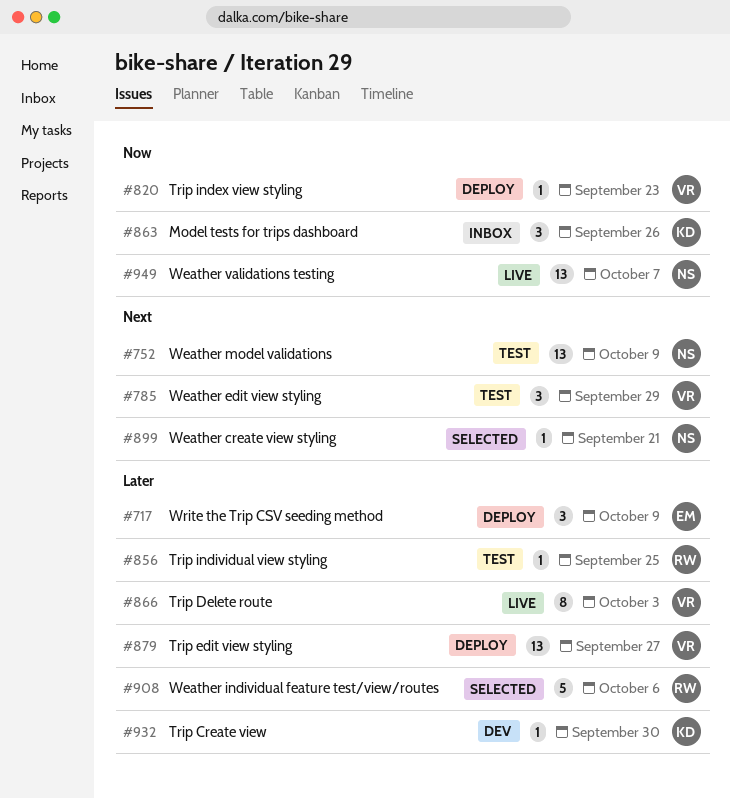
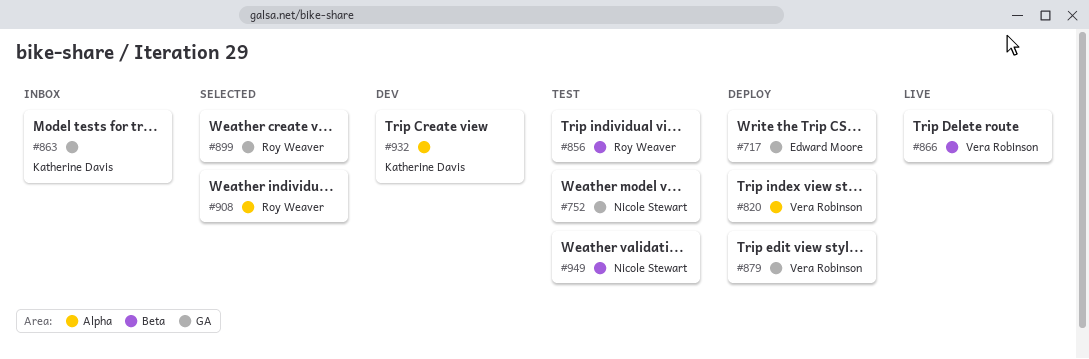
#785: present -> none
#899, owner: Nicole Stewart -> Roy Weaver
#949, status: Live -> Test

